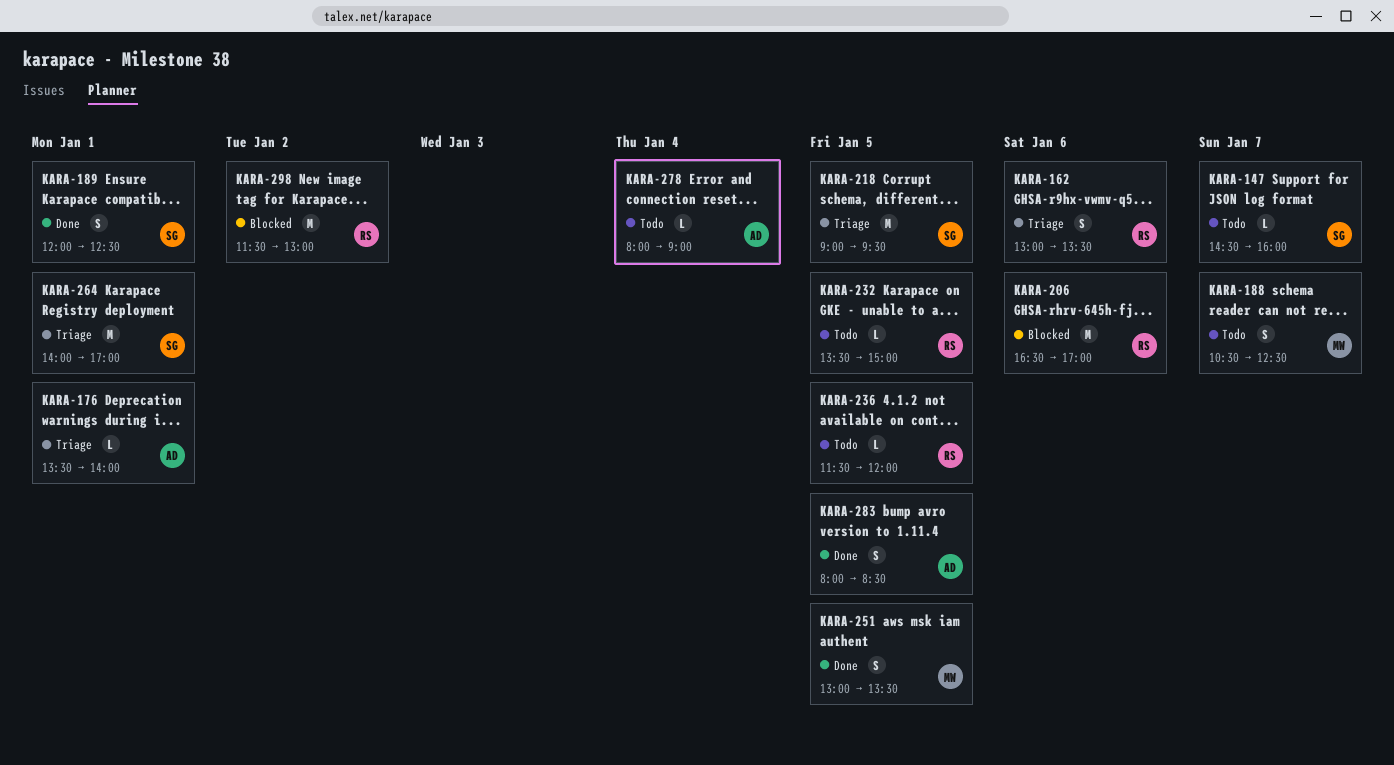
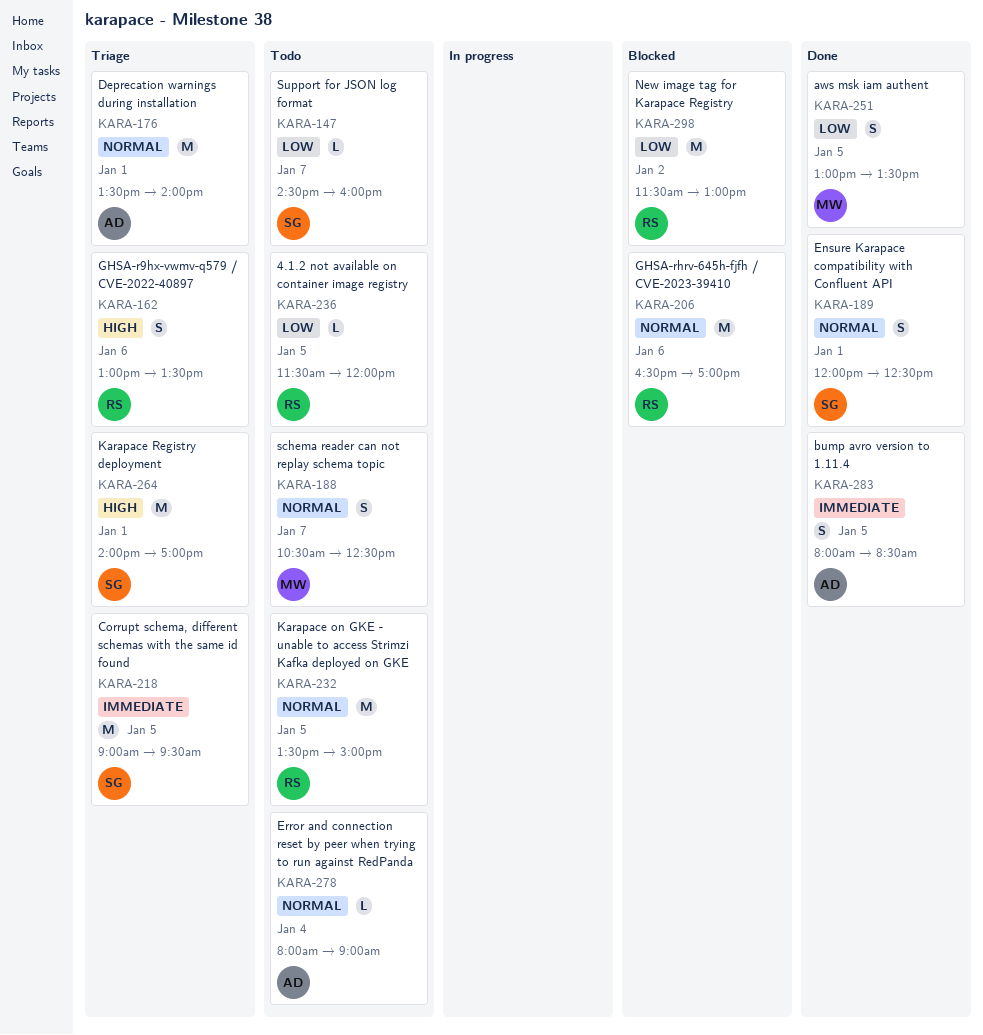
KARA-176, estimate: L -> M
KARA-232, estimate: L -> M

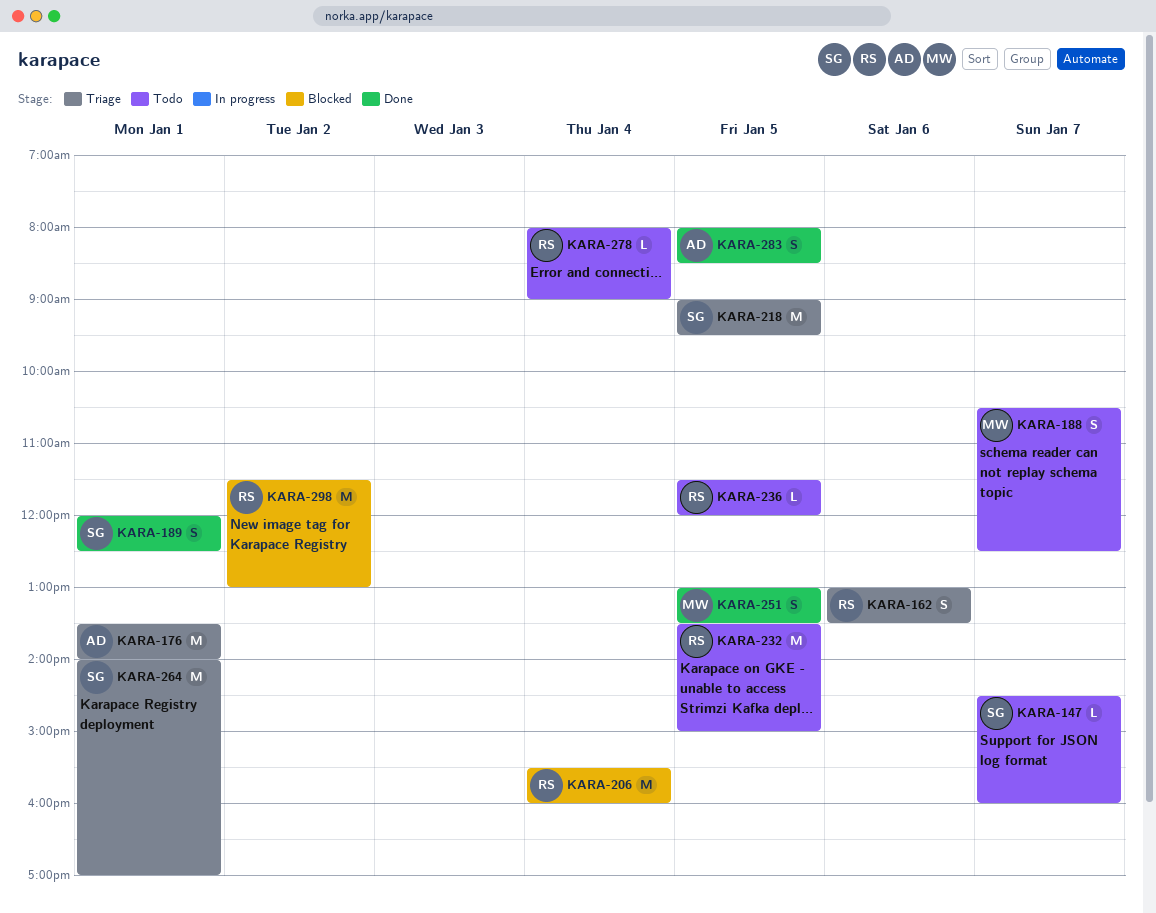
KARA-206, day: Jan 6 -> Jan 4
KARA-206, begins: 16:30 -> 15:30
KARA-206, ends: 17:00 -> 16:00
KARA-278, owner: AD -> RS

